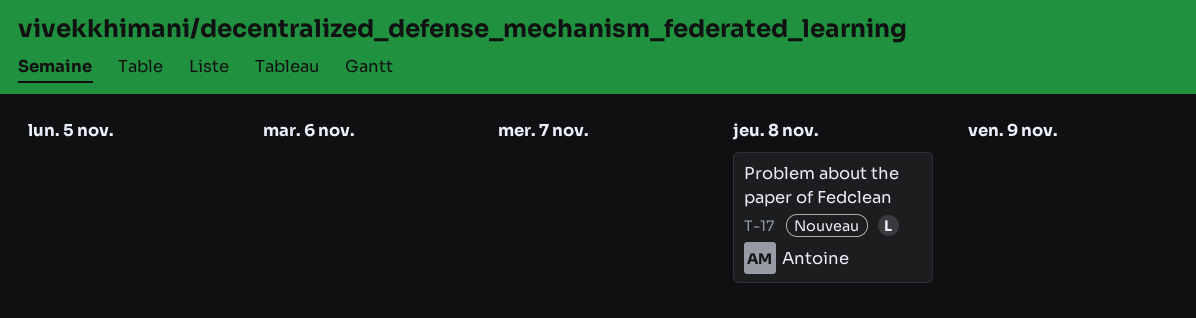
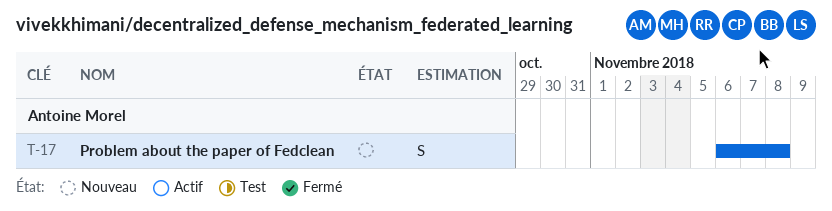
T-17, estimate: L -> S

